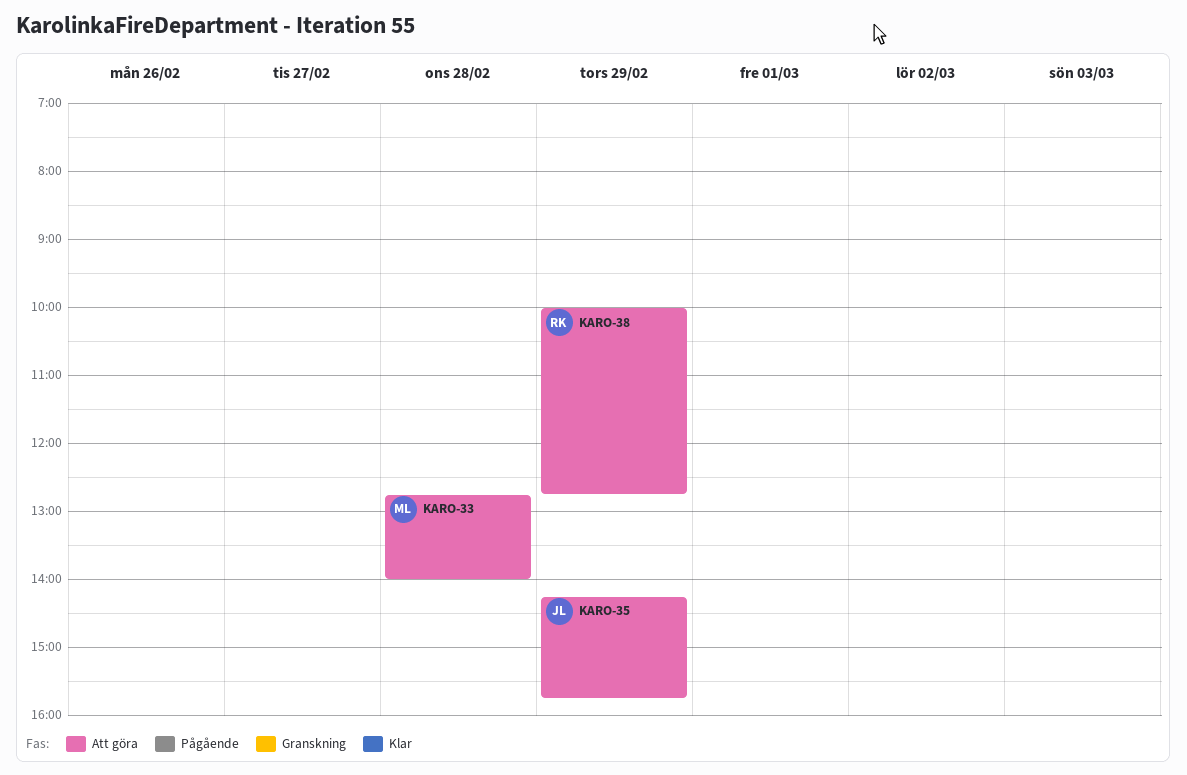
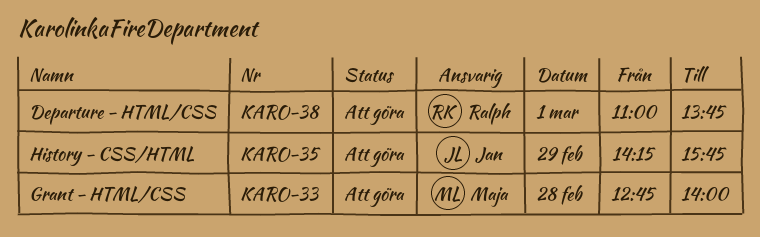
KARO-38, day: Feb 29 -> Mar 1
KARO-38, begins: 10:00 -> 11:00
KARO-38, ends: 12:45 -> 13:45

